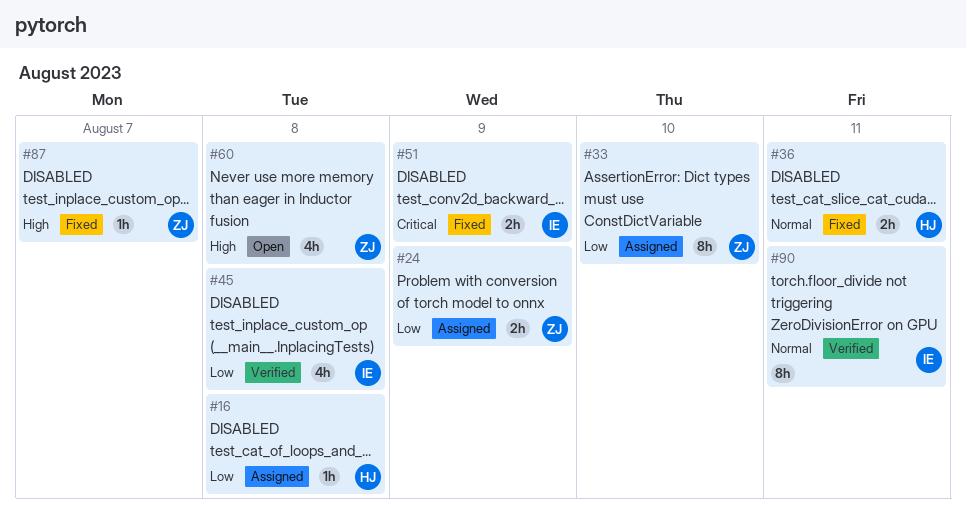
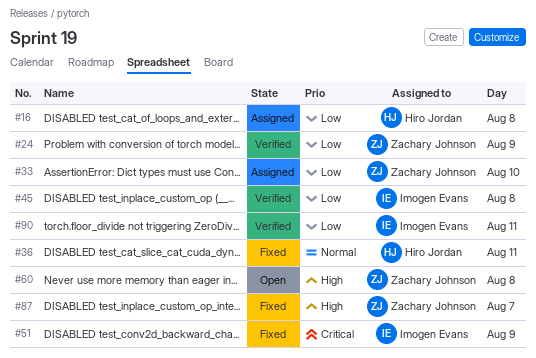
#24, status: Assigned -> Verified
#90, priority: Normal -> Low

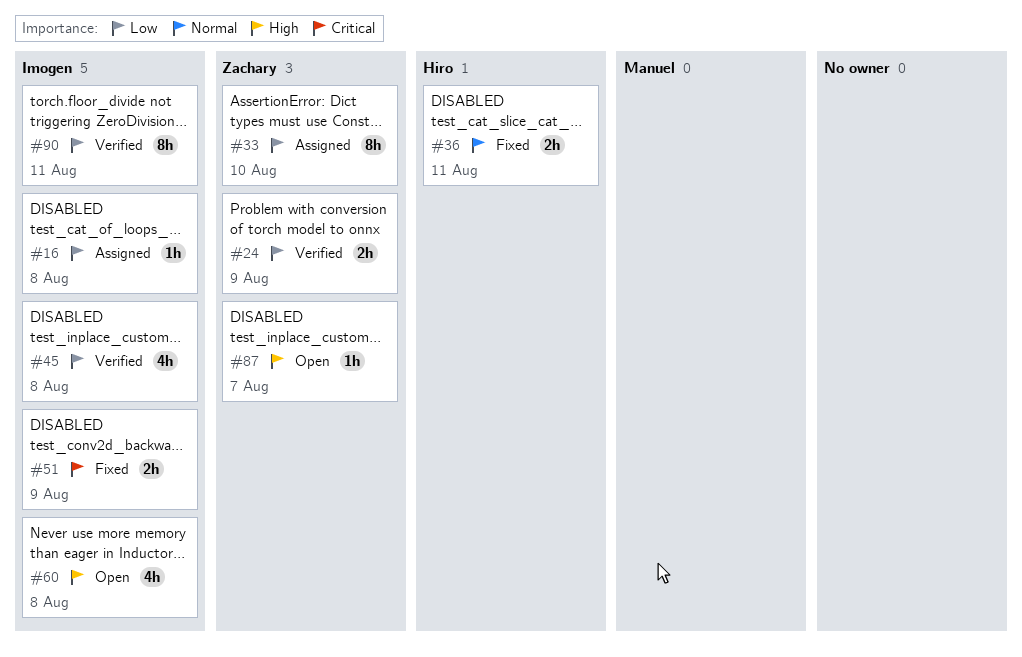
#16, owner: Hiro Jordan -> Imogen Evans
#60, owner: Zachary Johnson -> Imogen Evans
#87, status: Fixed -> Open

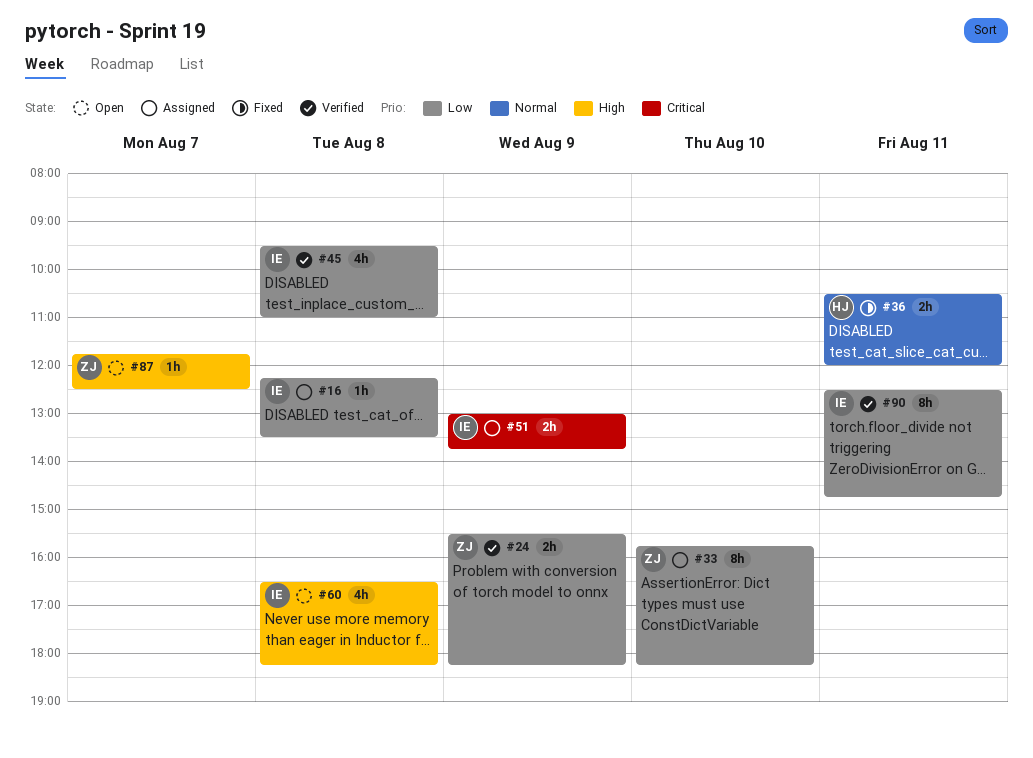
#51, status: Fixed -> Assigned

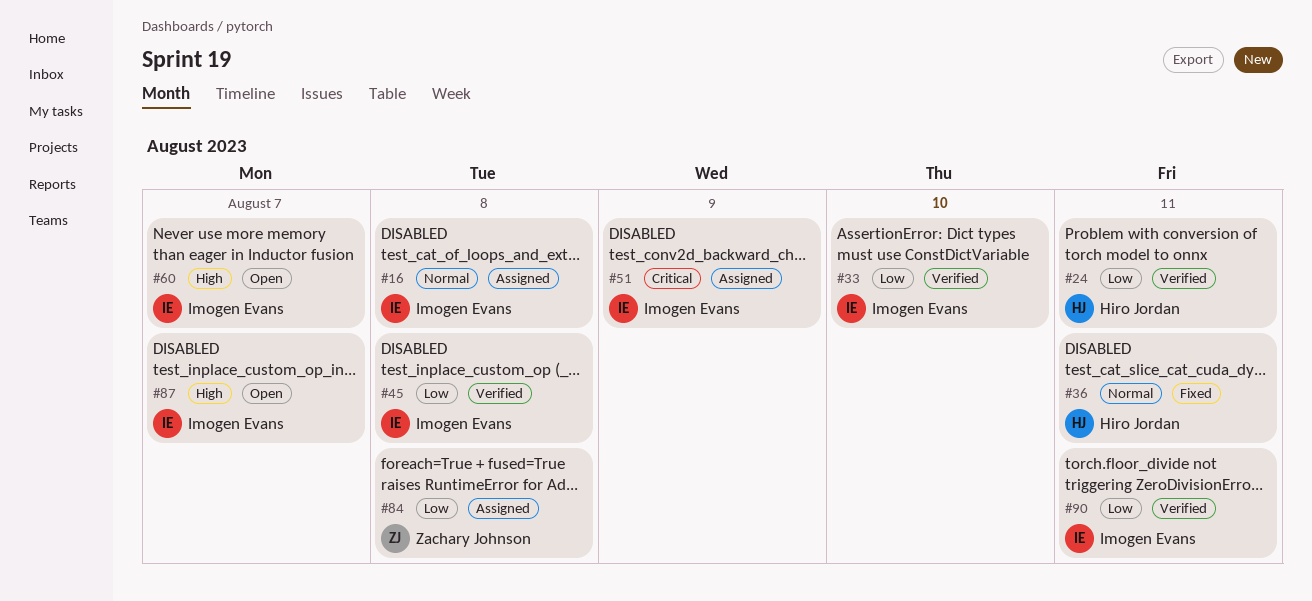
#16, priority: Low -> Normal
#24, owner: Zachary Johnson -> Hiro Jordan
#24, day: Aug 9 -> Aug 11
#33, status: Assigned -> Verified
#33, owner: Zachary Johnson -> Imogen Evans
#60, day: Aug 8 -> Aug 7
#84: none -> present
#87, owner: Zachary Johnson -> Imogen Evans

